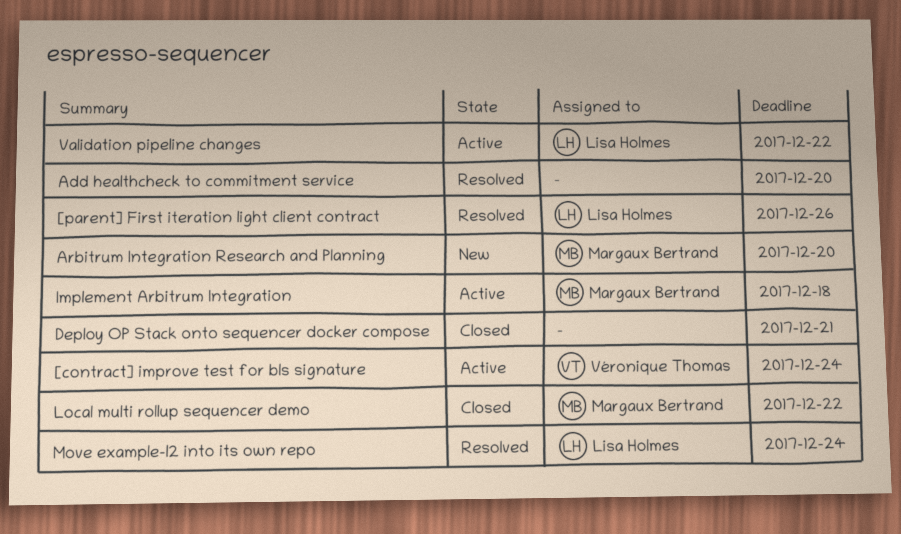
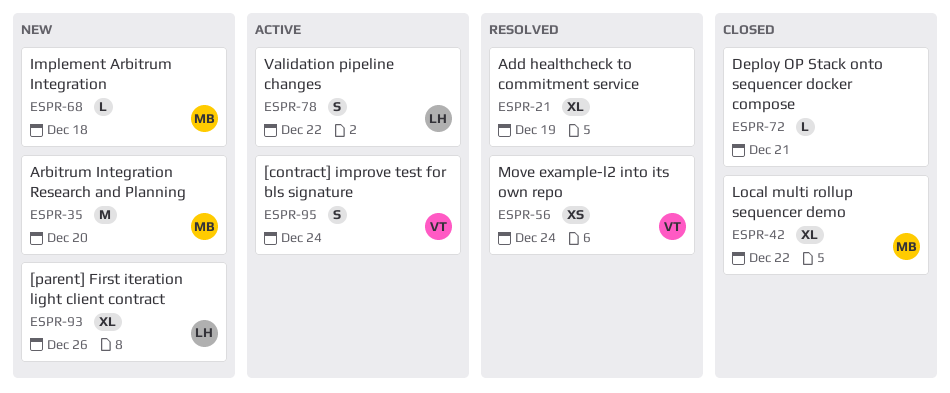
[parent] First iteration light client contract, status: Resolved -> New
Add healthcheck to commitment service, due: Dec 20 -> Dec 19
Implement Arbitrum Integration, status: Active -> New
Move example-l2 into its own repo, owner: Lisa Holmes -> Véronique Thomas

